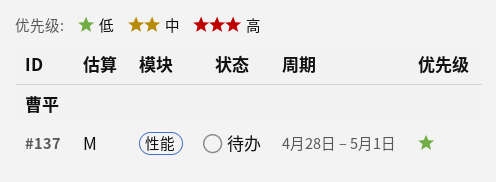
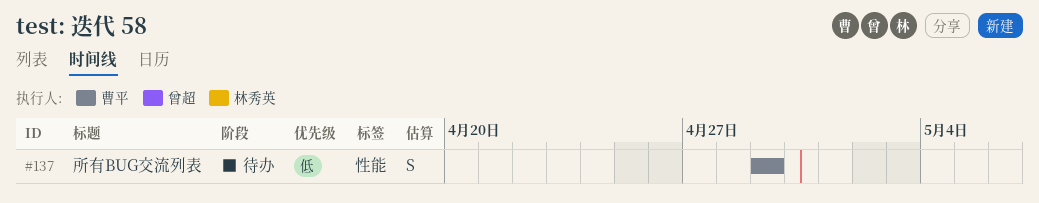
#137, estimate: M -> S
#137, start: Apr 28 -> Apr 29
#137, due: May 1 -> Apr 29

